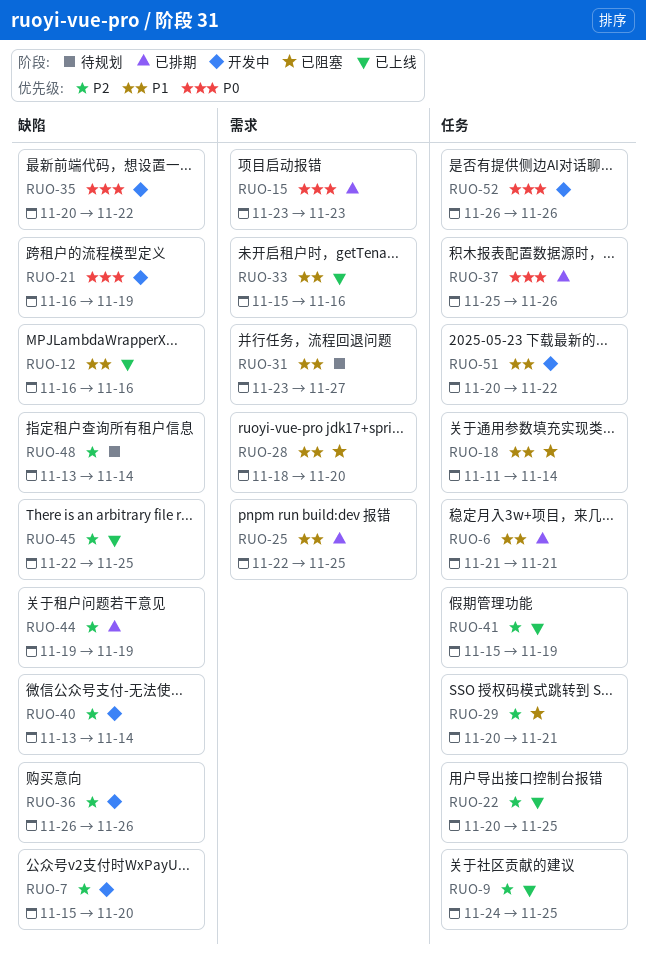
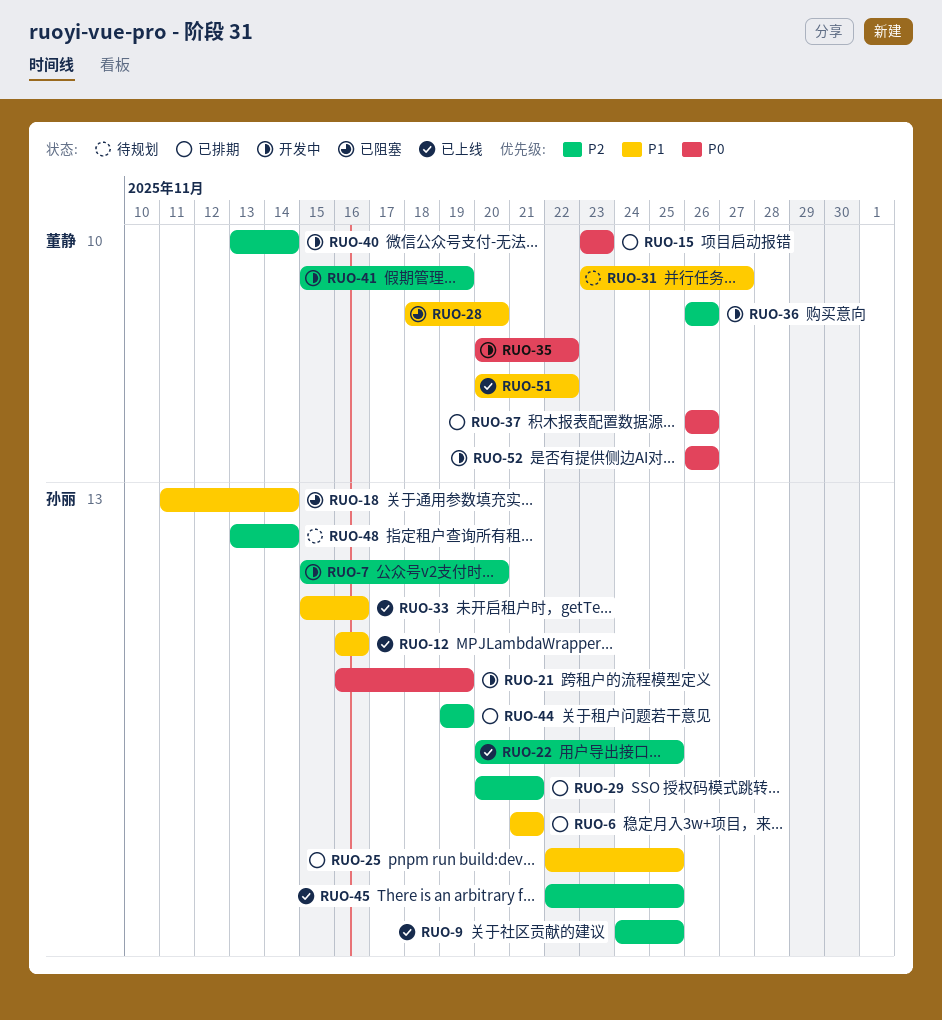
RUO-29, status: 已阻塞 -> 已排期
RUO-37, start: Nov 25 -> Nov 26
RUO-41, status: 已上线 -> 开发中
RUO-51, status: 开发中 -> 已上线

